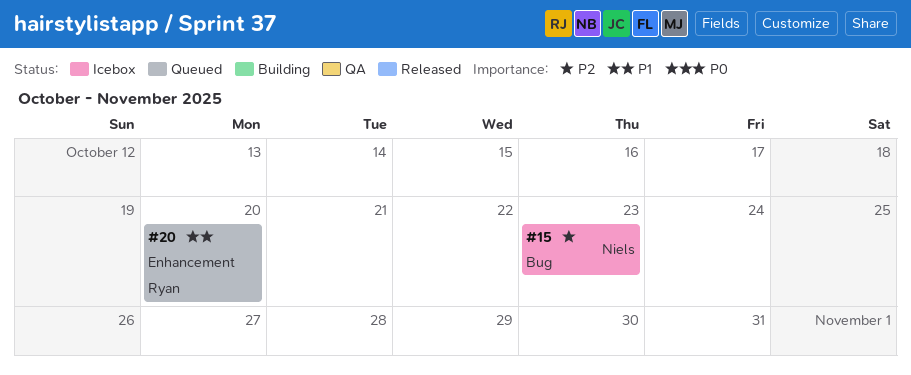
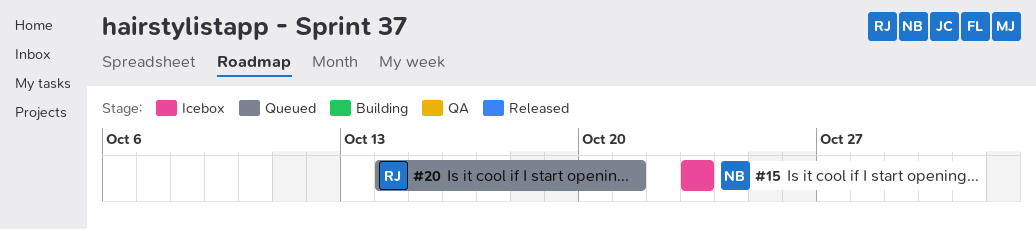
#20, due: Oct 20 -> Oct 21

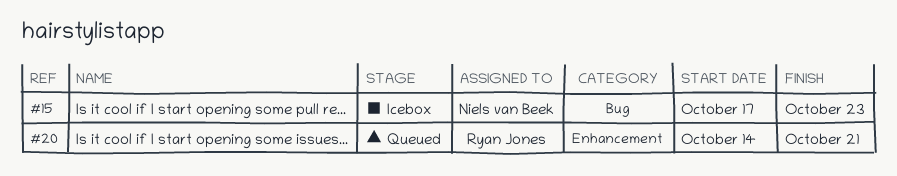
#15, start: Oct 23 -> Oct 17

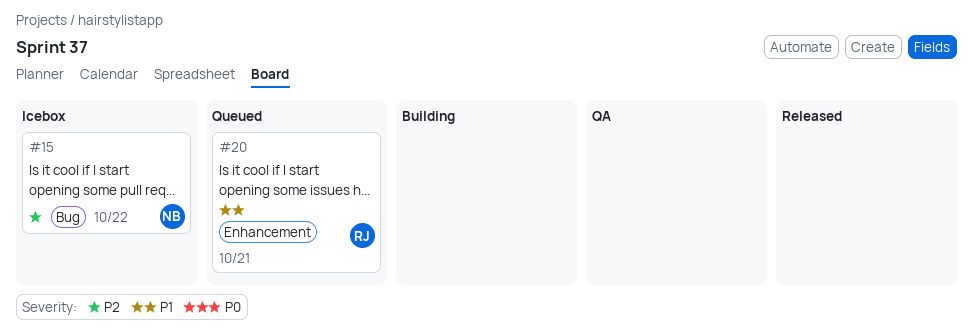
#15, due: Oct 23 -> Oct 22

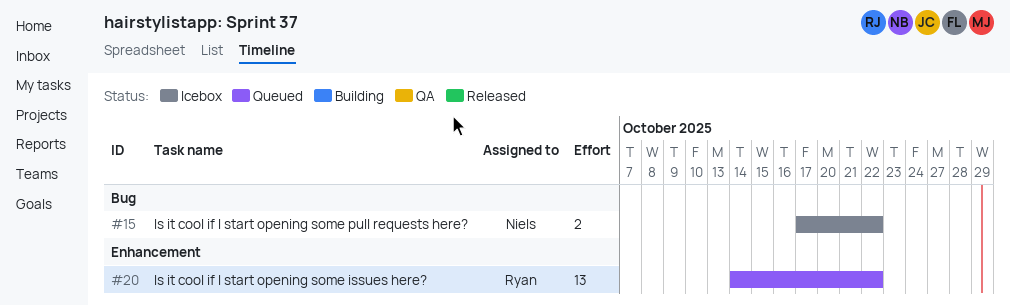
#20, due: Oct 21 -> Oct 22

